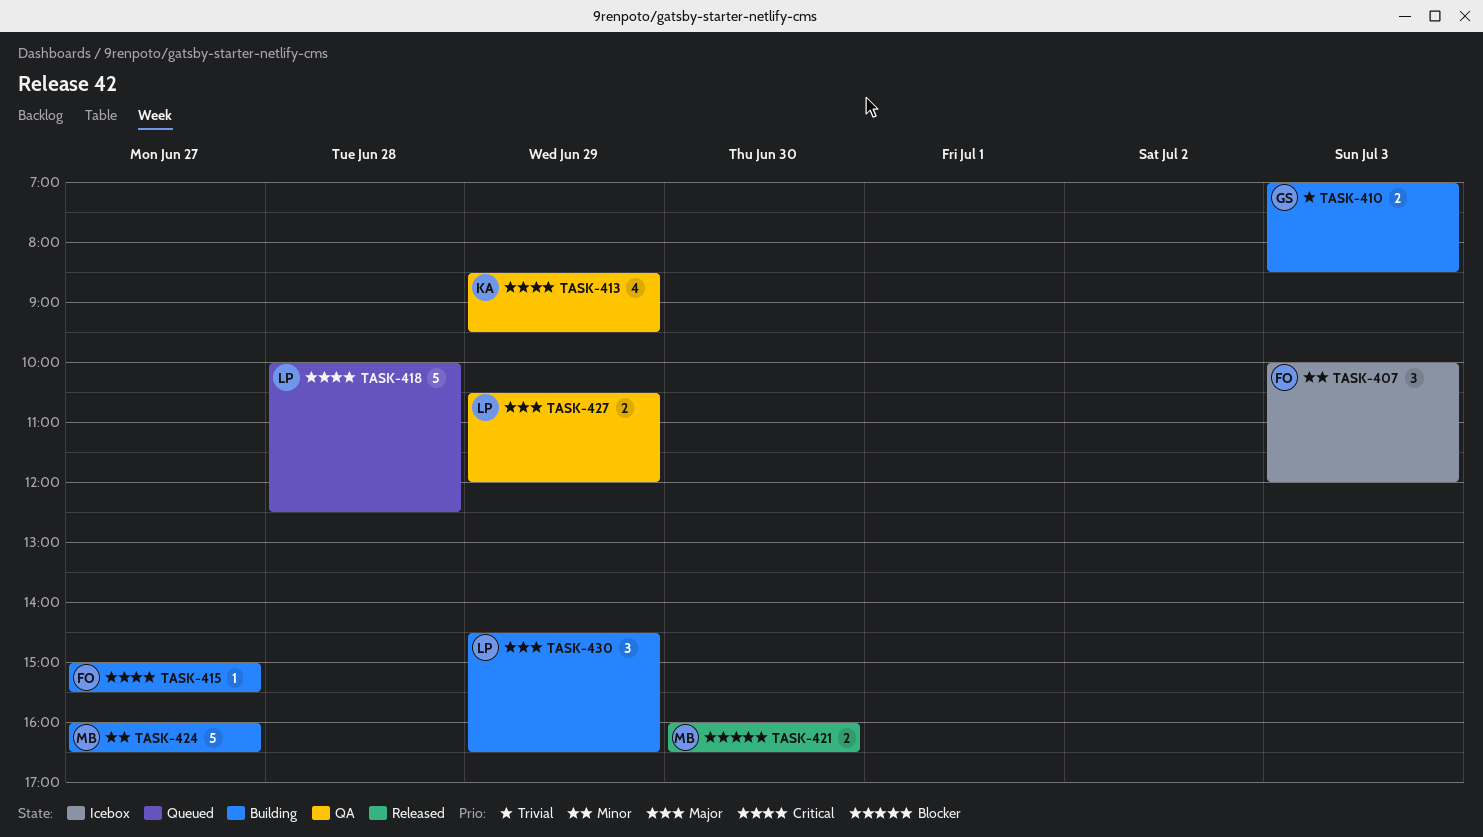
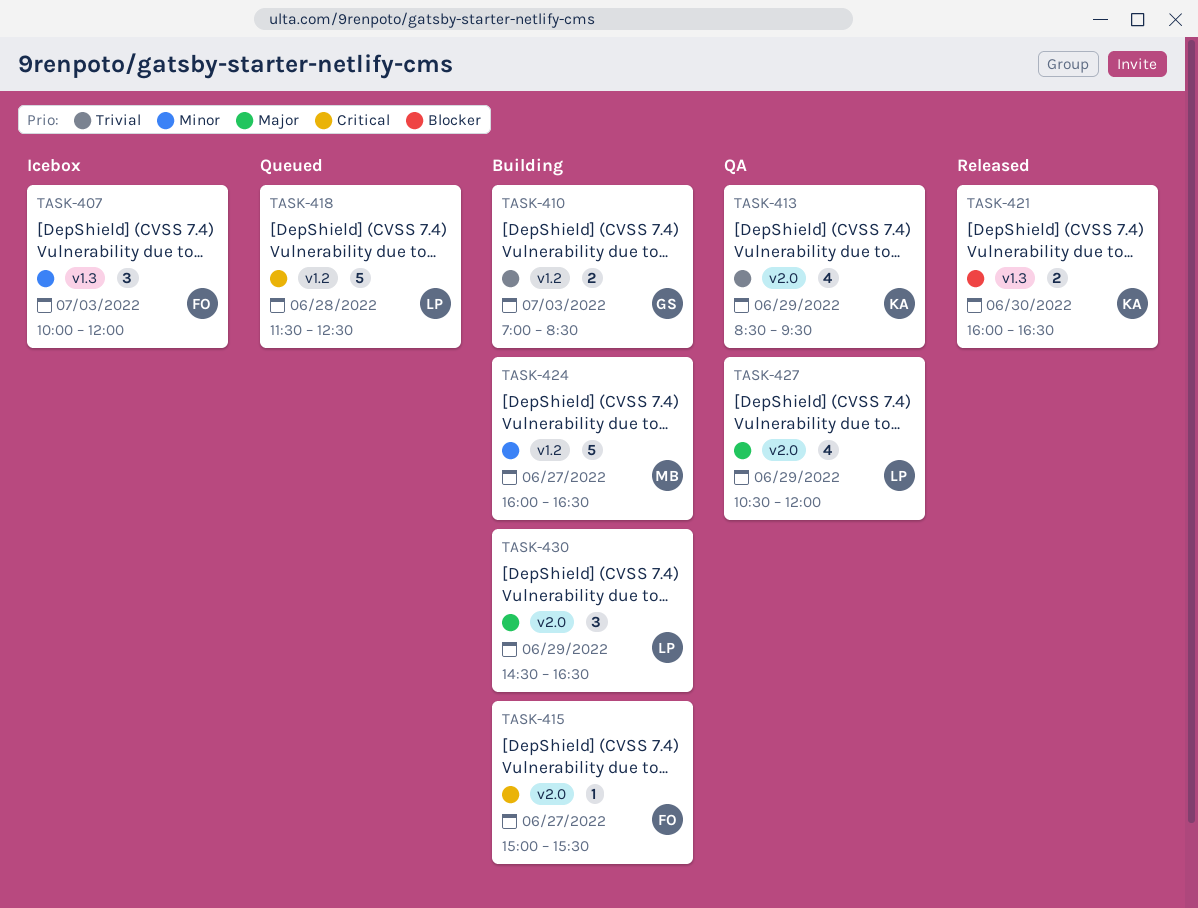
TASK-413, priority: Critical -> Trivial
TASK-418, begins: 10:00 -> 11:30
TASK-421, owner: MB -> KA
TASK-427, estimate: 2 -> 4

